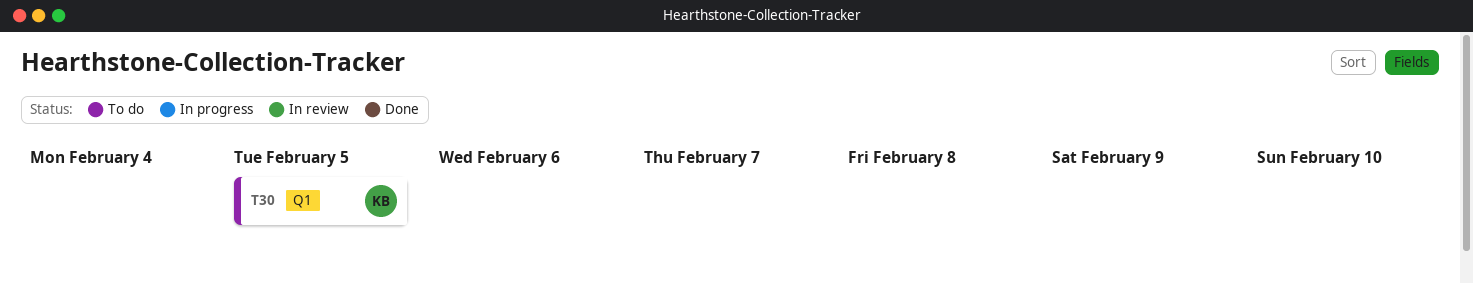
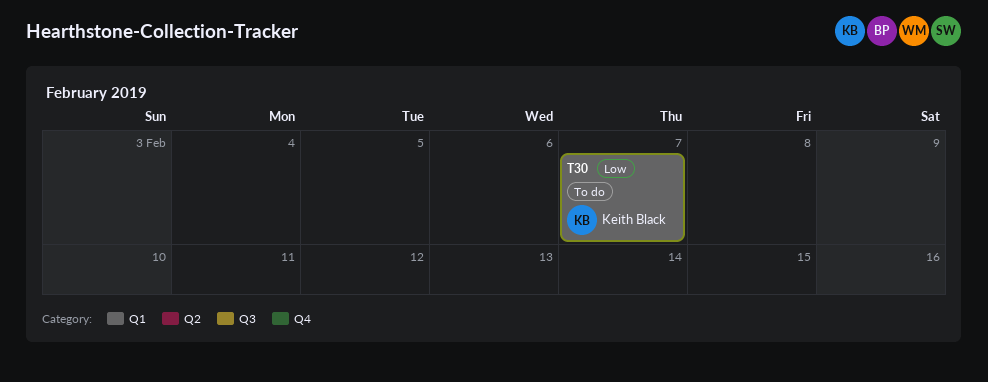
T30, due: Feb 5 -> Feb 7

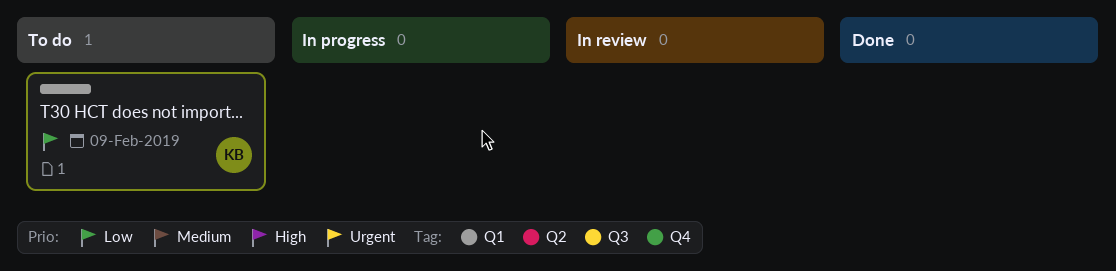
T30, due: Feb 7 -> Feb 9

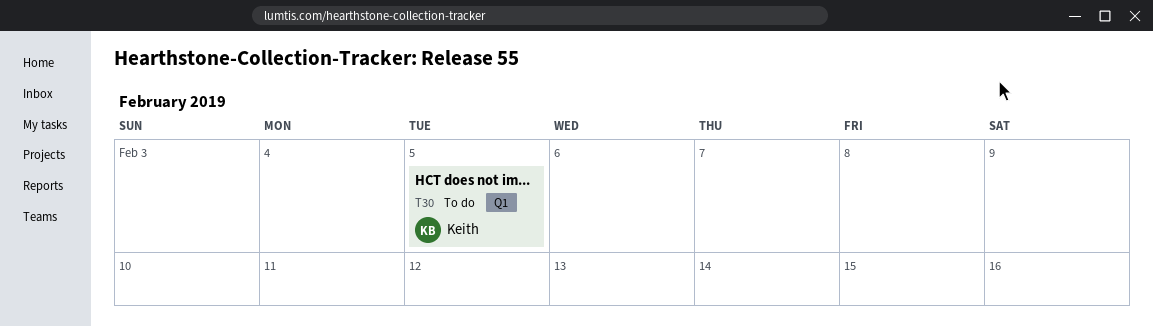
T30, due: Feb 9 -> Feb 5

